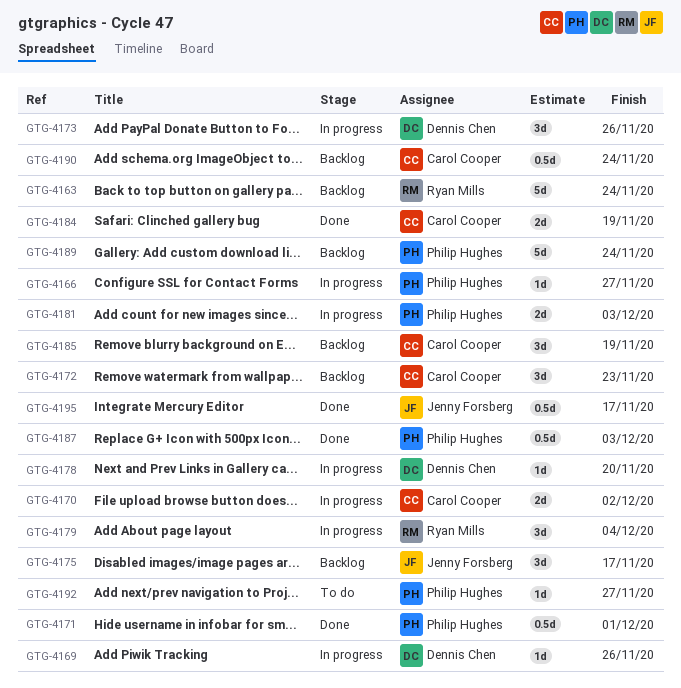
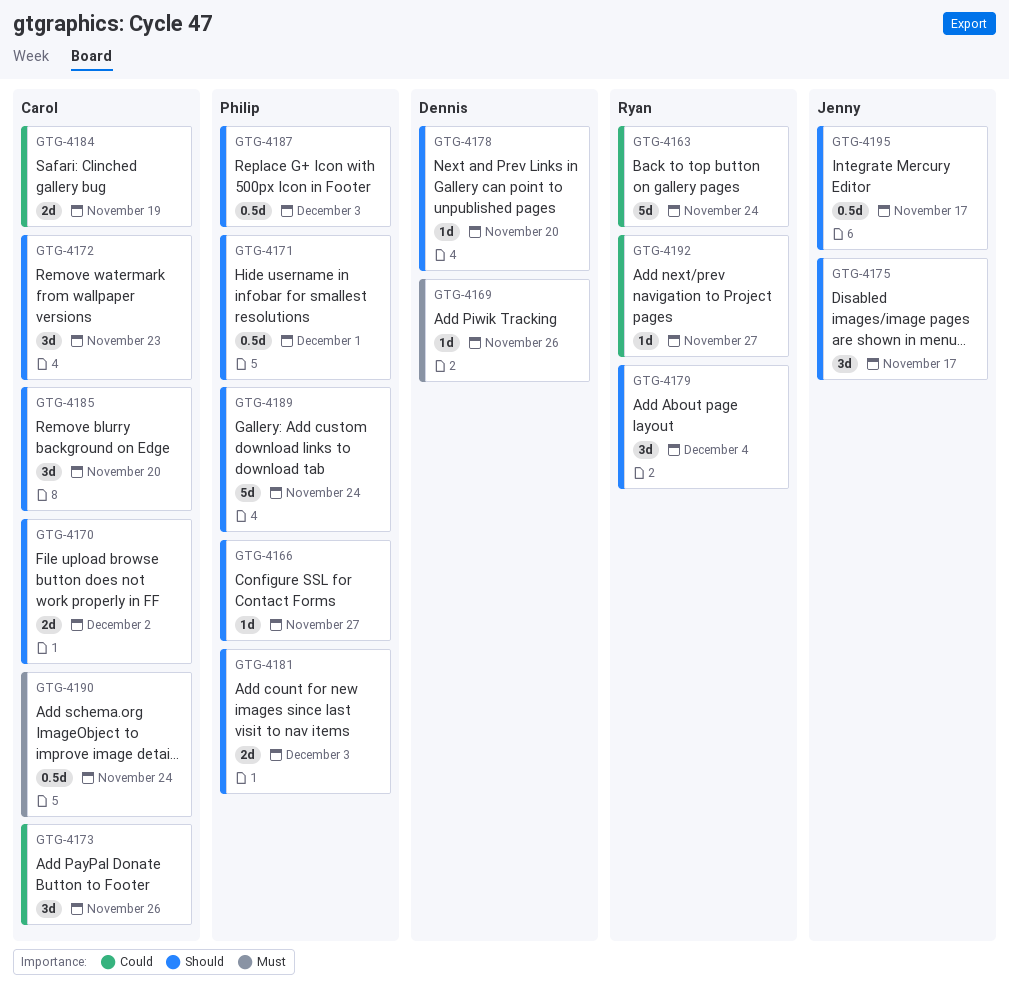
GTG-4173, owner: Dennis Chen -> Carol Cooper
GTG-4185, due: Nov 19 -> Nov 20
GTG-4192, owner: Philip Hughes -> Ryan Mills

